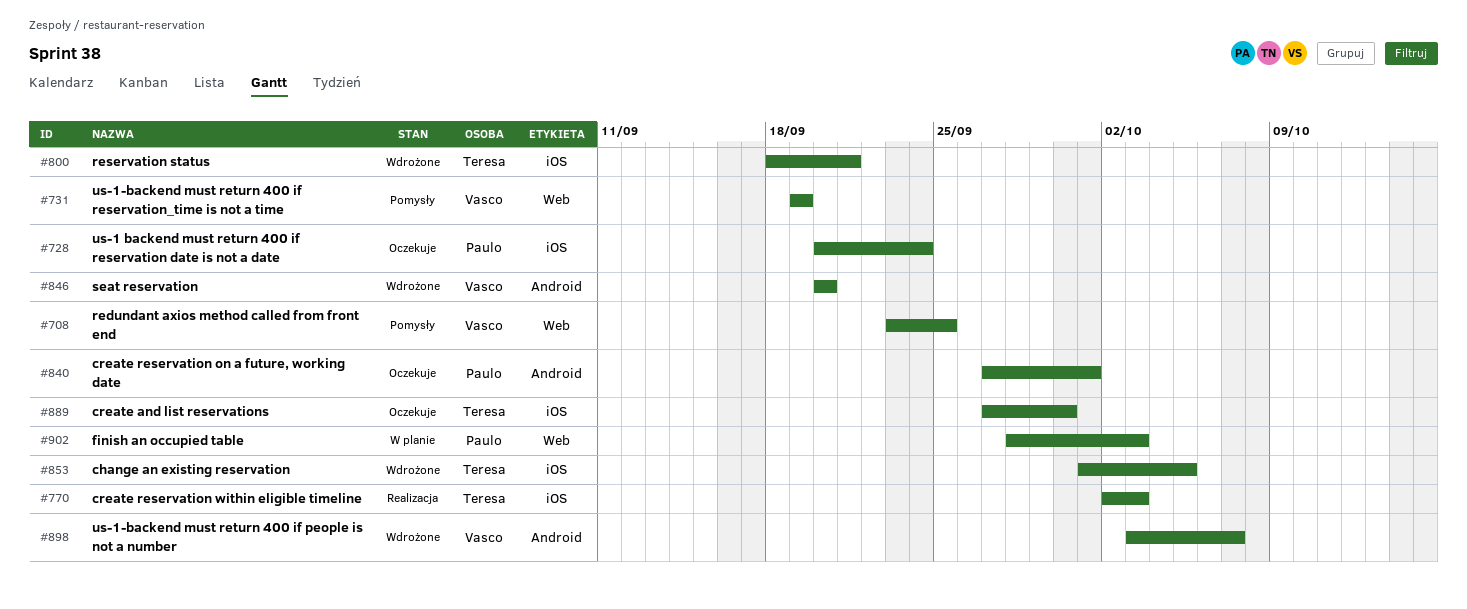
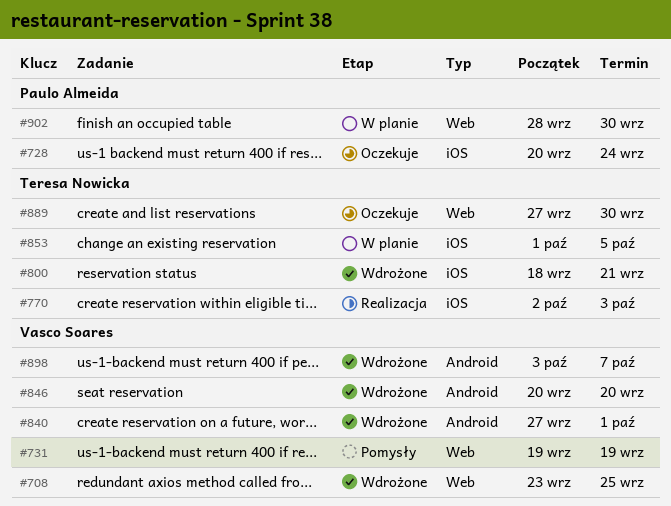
#708, status: Pomysły -> Wdrożone
#840, status: Oczekuje -> Wdrożone
#840, owner: Paulo Almeida -> Vasco Soares
#853, status: Wdrożone -> W planie
#889, label: iOS -> Web
#902, due: Oct 3 -> Sep 30

